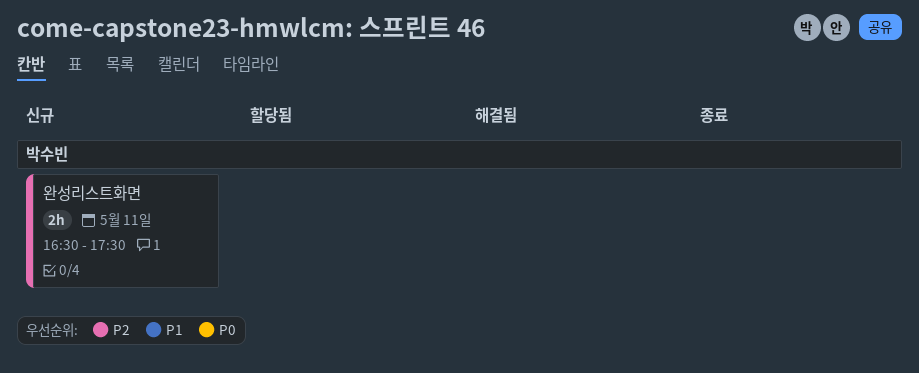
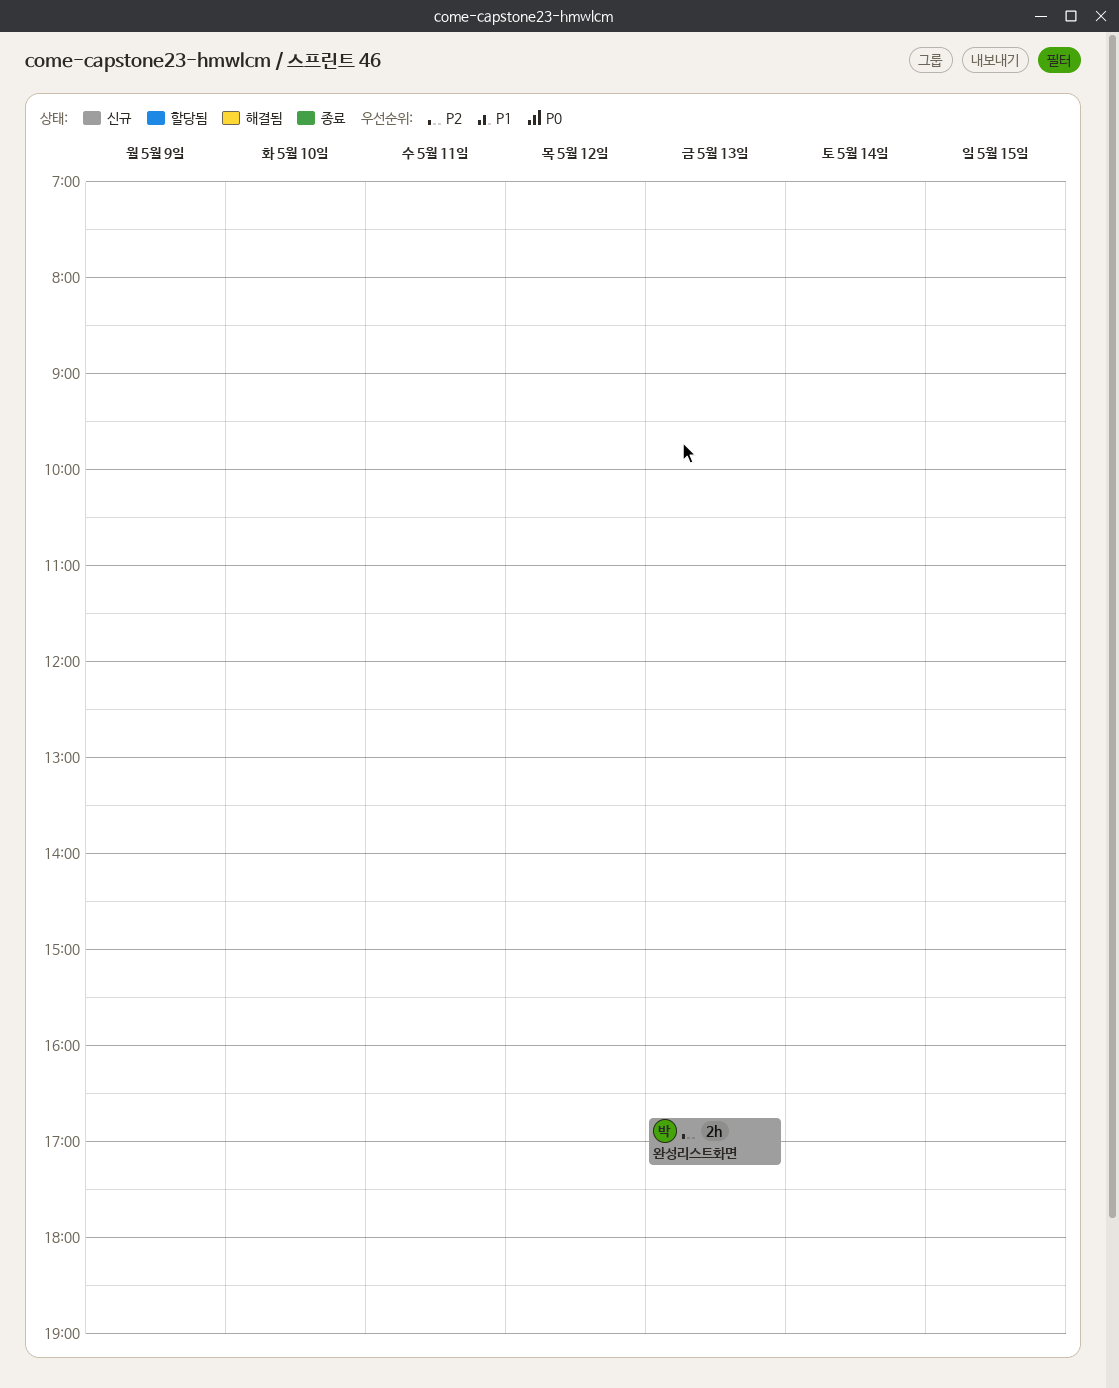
완성리스트화면, day: May 11 -> May 13
완성리스트화면, begins: 16:30 -> 16:45
완성리스트화면, ends: 17:30 -> 17:15

